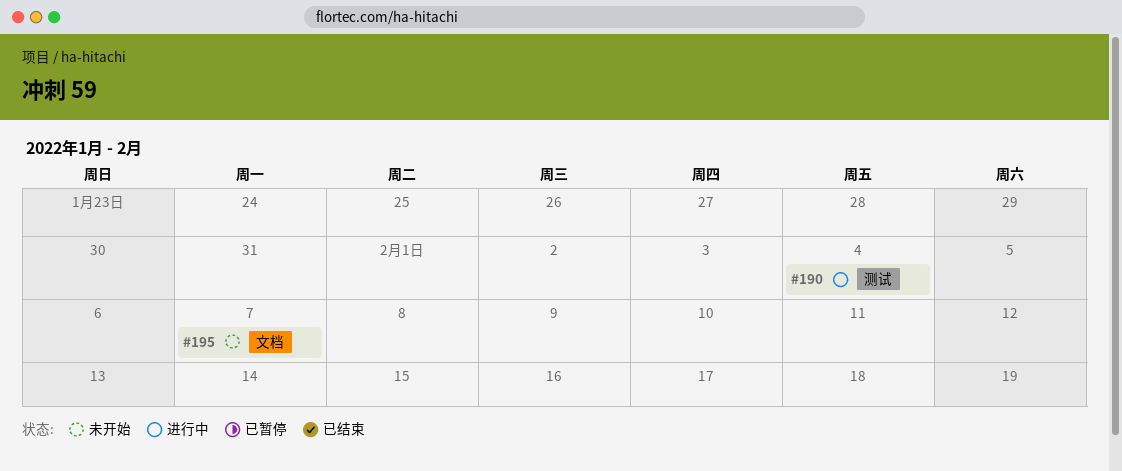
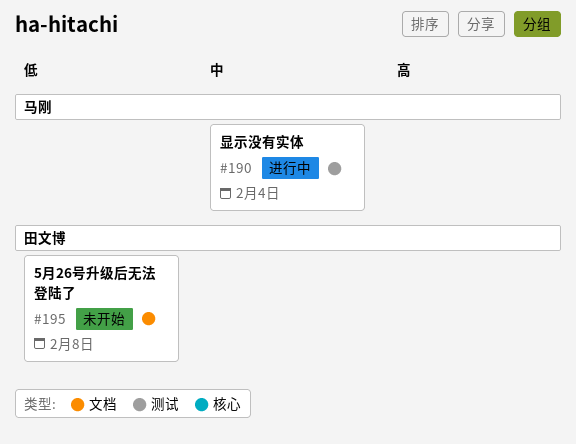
#195, due: Feb 7 -> Feb 8

